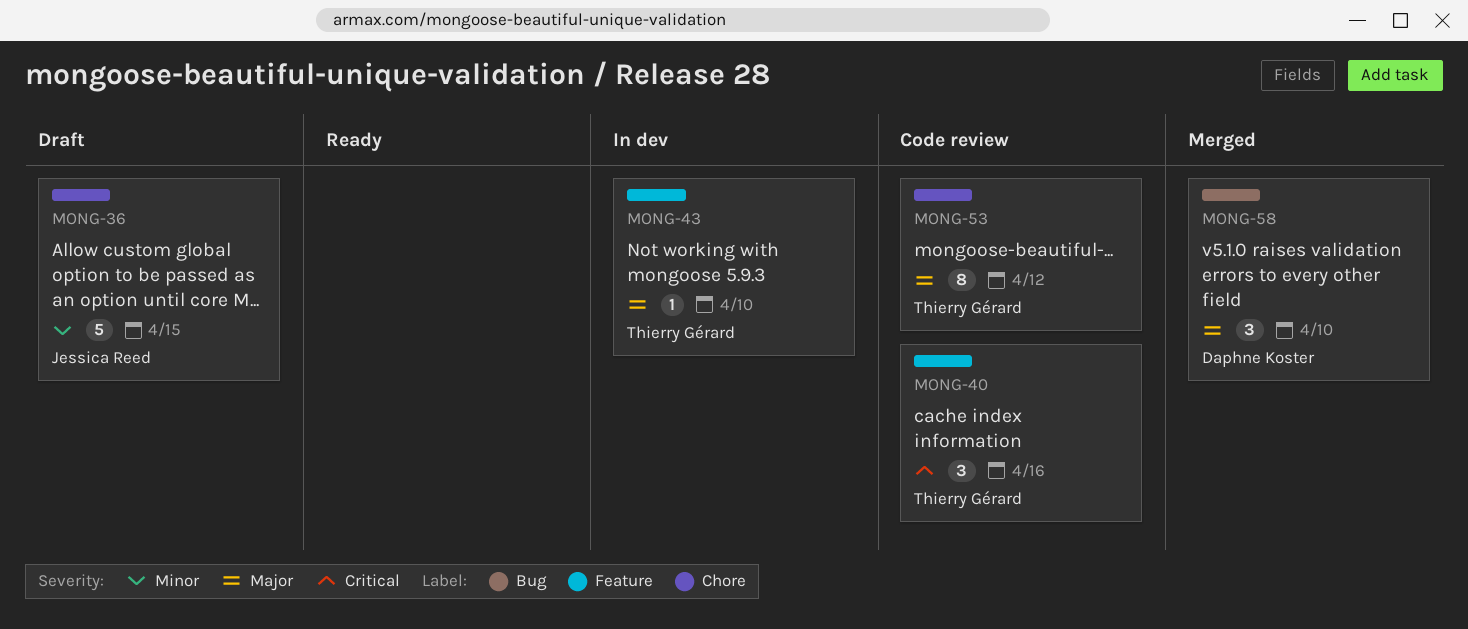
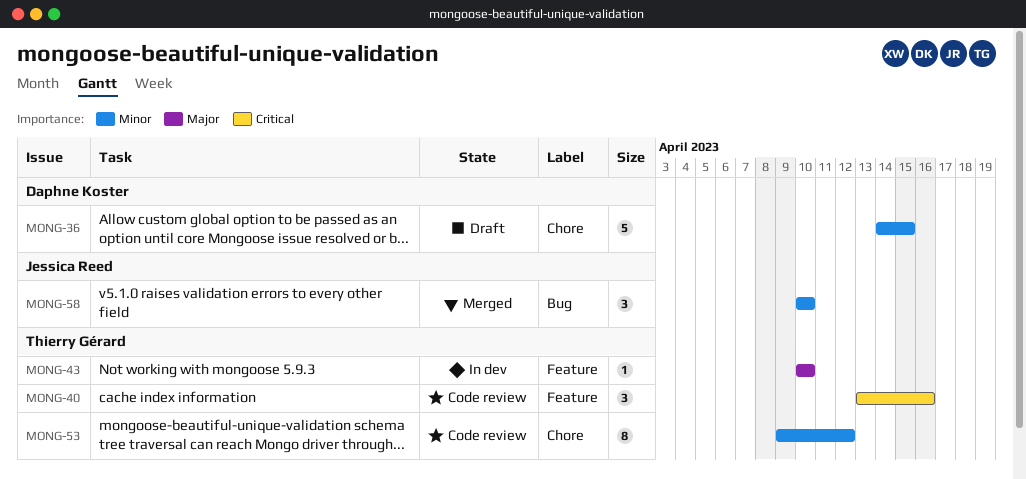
MONG-36, owner: Jessica Reed -> Daphne Koster
MONG-53, priority: Major -> Minor
MONG-58, owner: Daphne Koster -> Jessica Reed
MONG-58, priority: Major -> Minor

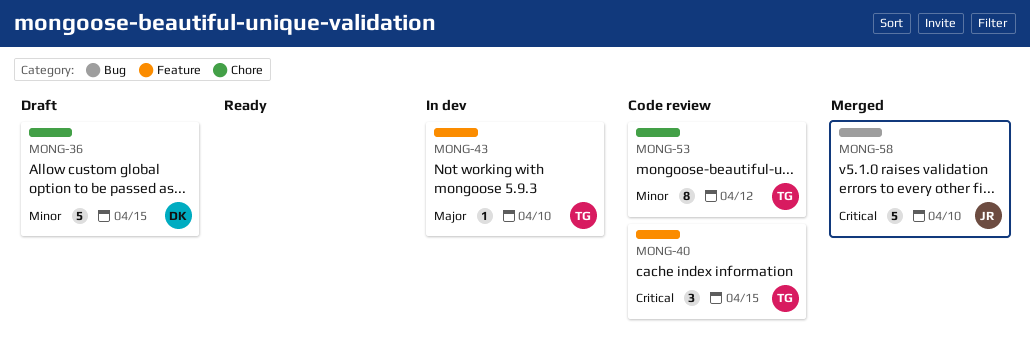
MONG-40, due: Apr 16 -> Apr 15
MONG-58, priority: Minor -> Critical
MONG-58, estimate: 3 -> 5

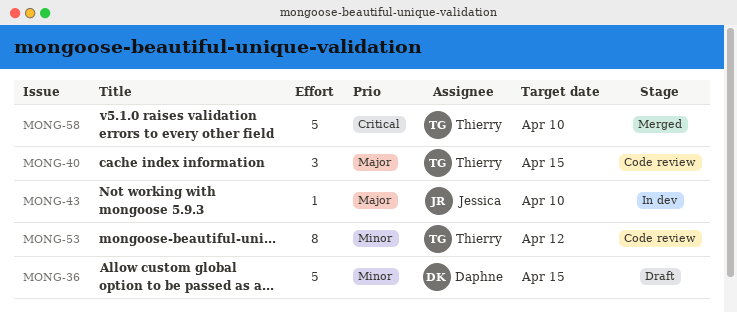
MONG-40, priority: Critical -> Major
MONG-43, owner: Thierry -> Jessica
MONG-58, owner: Jessica -> Thierry

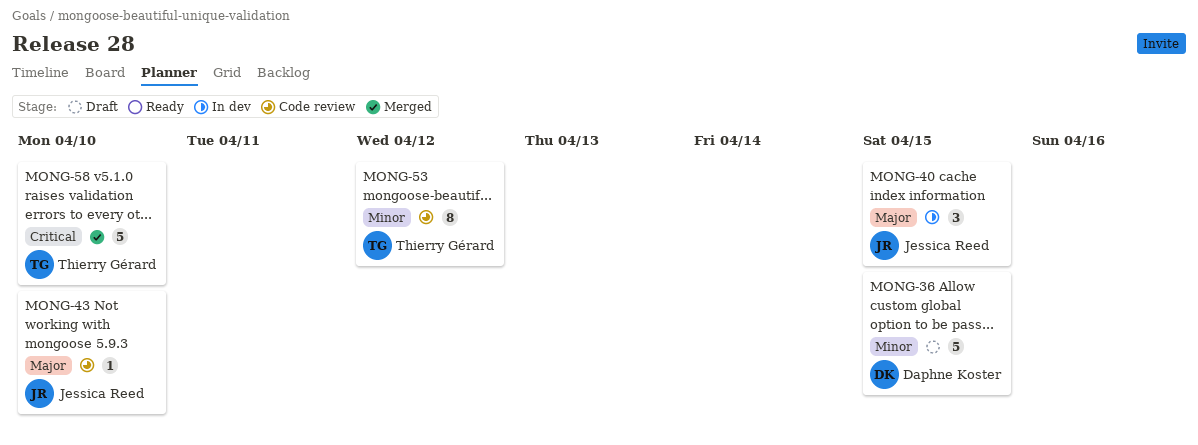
MONG-40, status: Code review -> In dev
MONG-40, owner: Thierry Gérard -> Jessica Reed
MONG-43, status: In dev -> Code review

